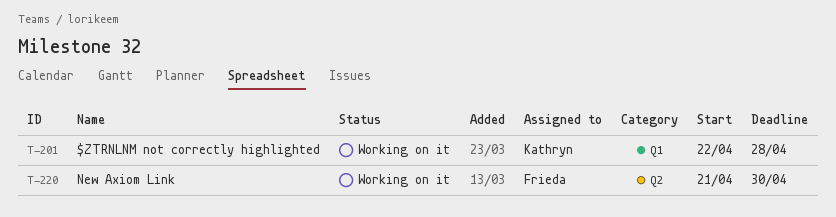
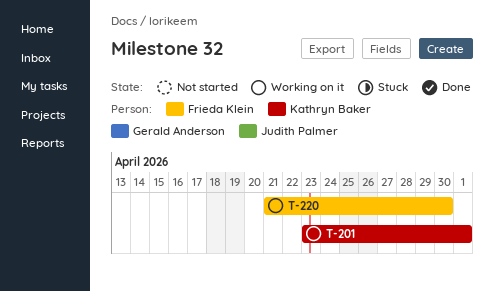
T-201, start: Apr 22 -> Apr 23
T-201, due: Apr 28 -> May 1

